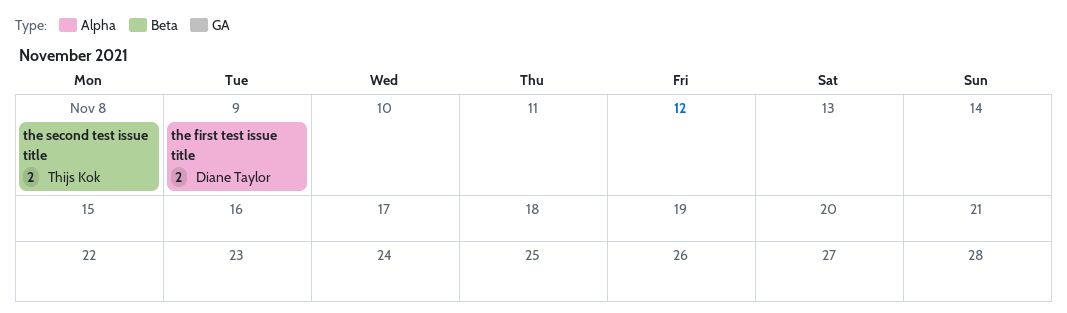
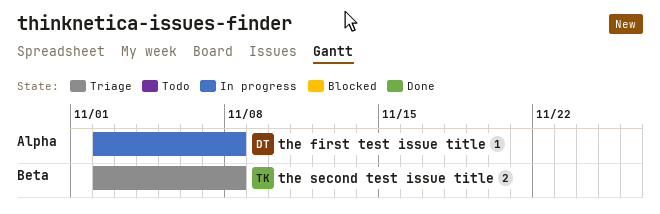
the first test issue title, estimate: 2 -> 1
the first test issue title, due: Nov 9 -> Nov 8

